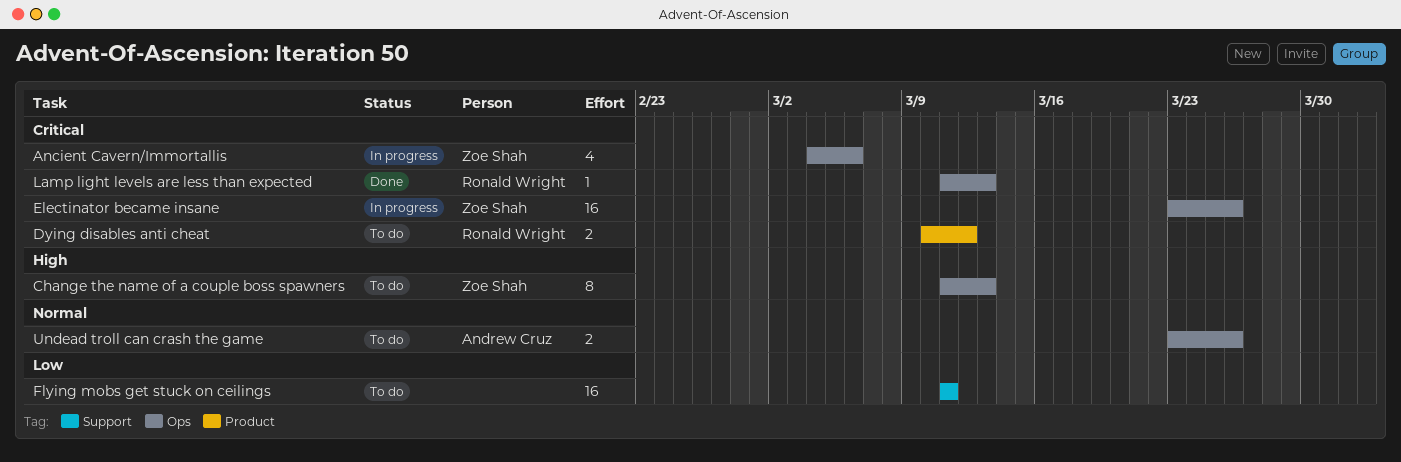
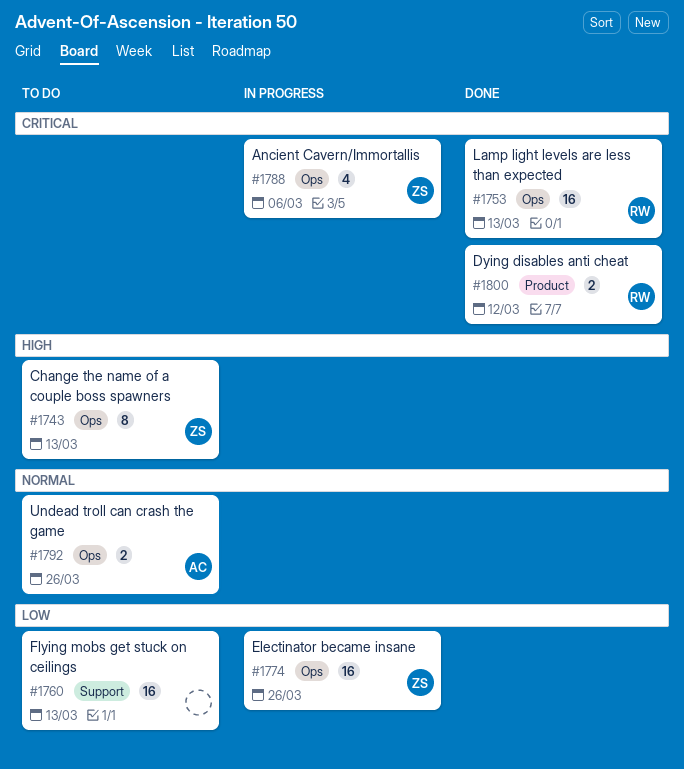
Dying disables anti cheat, status: To do -> Done
Electinator became insane, priority: Critical -> Low
Flying mobs get stuck on ceilings, due: Mar 11 -> Mar 13
Lamp light levels are less than expected, estimate: 1 -> 16

